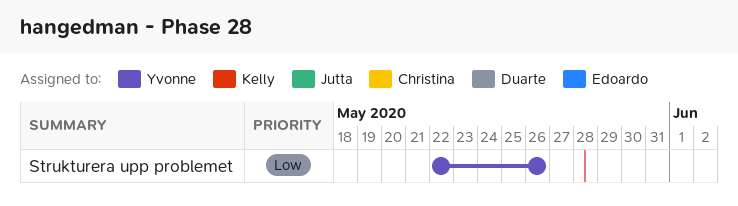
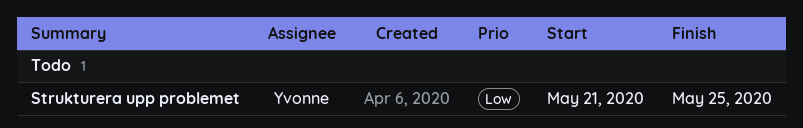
Strukturera upp problemet, start: May 22 -> May 21
Strukturera upp problemet, due: May 26 -> May 25

